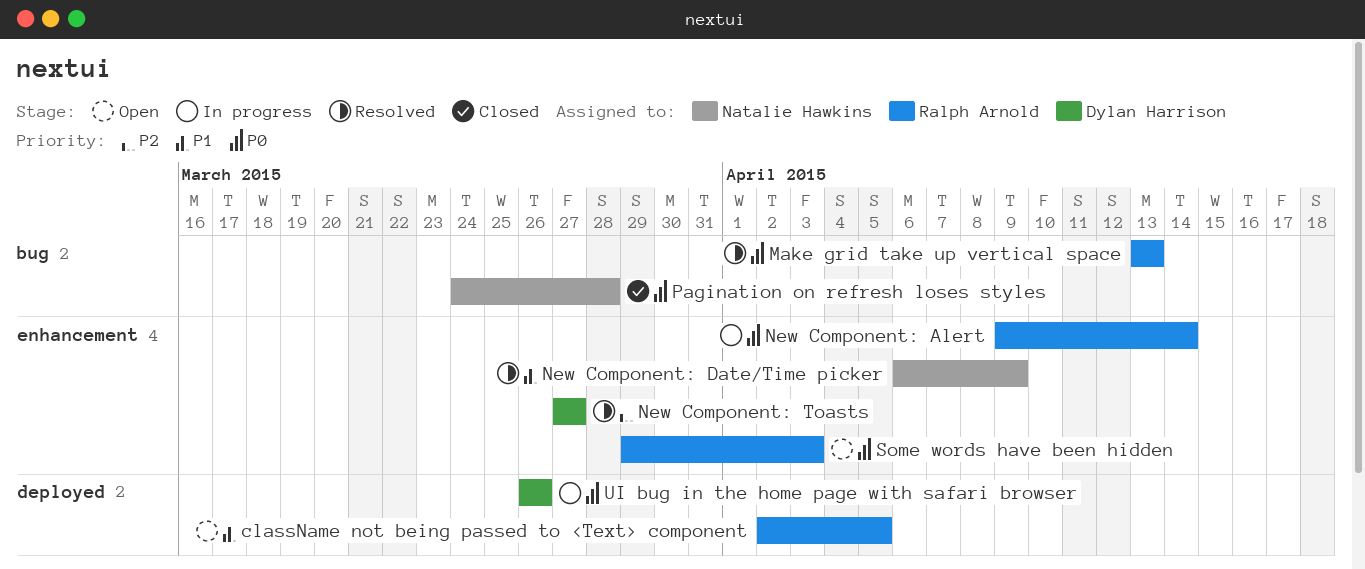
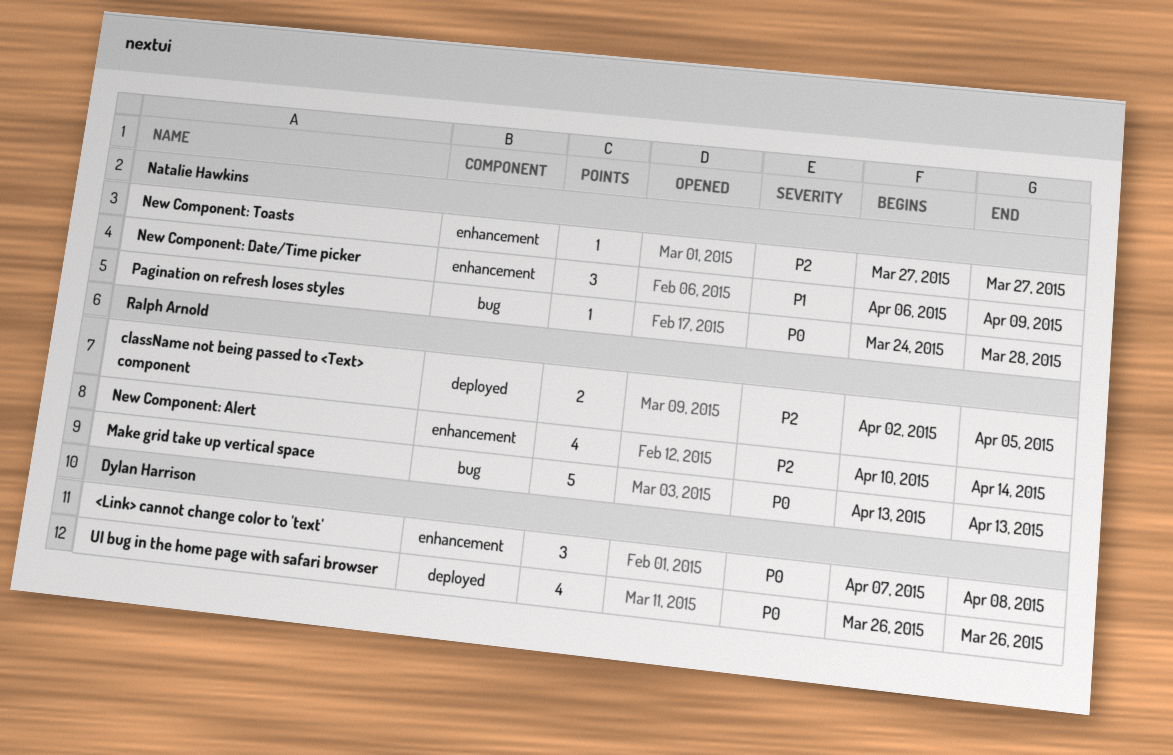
<Link> cannot change color to 'text': none -> present
className not being passed to <Text> component, priority: P1 -> P2
New Component: Alert, priority: P0 -> P2
New Component: Alert, start: Apr 9 -> Apr 10
New Component: Toasts, owner: Dylan Harrison -> Natalie Hawkins
Some words have been hidden: present -> none

